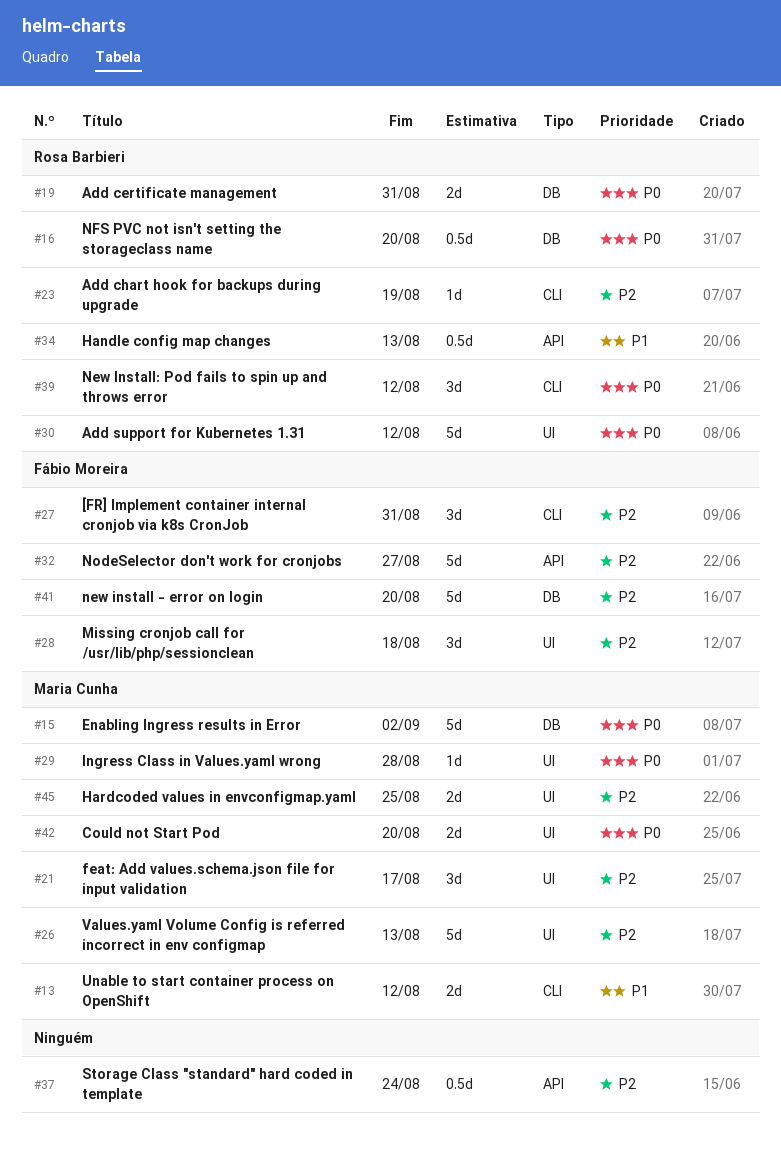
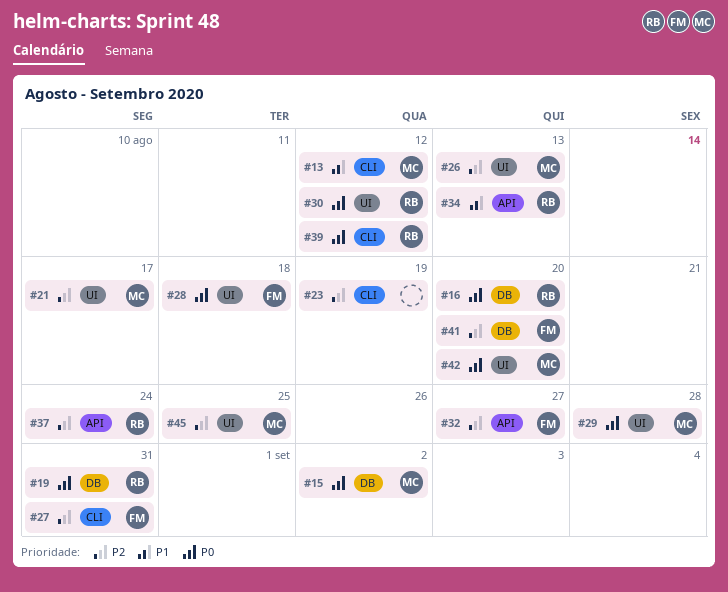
#23, owner: Rosa Barbieri -> none
#28, priority: P2 -> P0
#37, owner: none -> Rosa Barbieri

